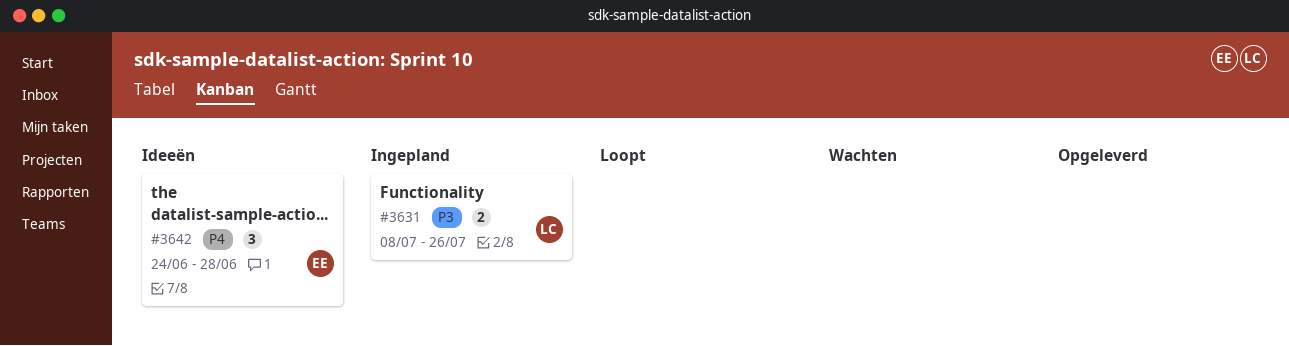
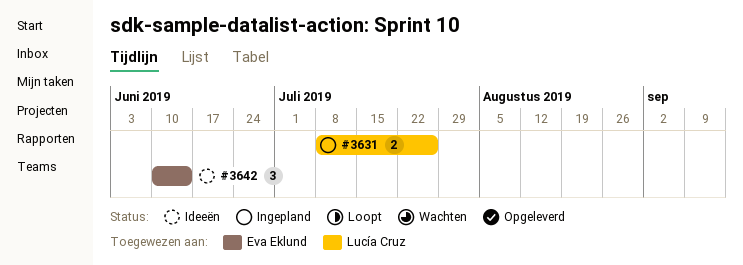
#3642, start: Jun 24 -> Jun 10
#3642, due: Jun 28 -> Jun 14

